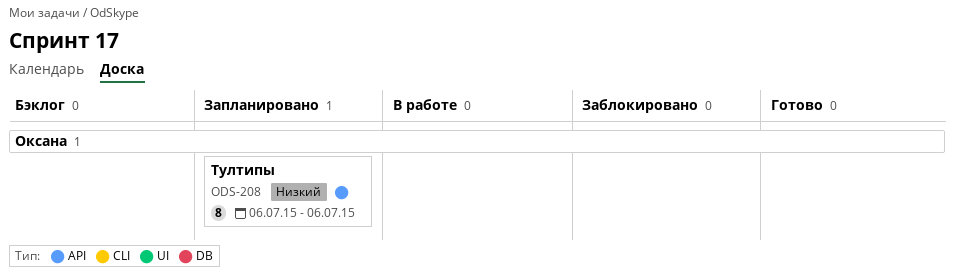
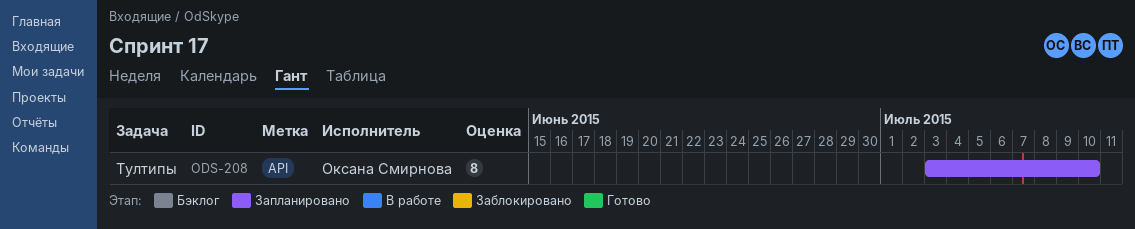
ODS-208, start: Jul 6 -> Jul 3
ODS-208, due: Jul 6 -> Jul 10

